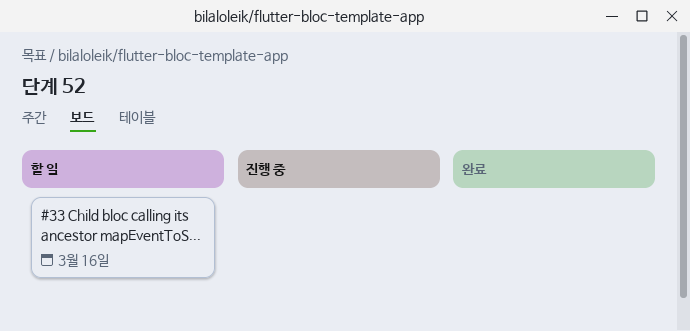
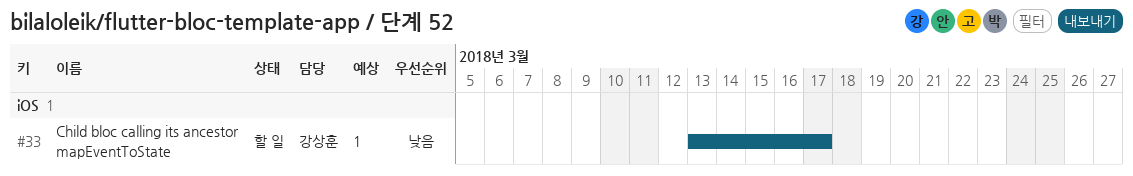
#33, due: Mar 16 -> Mar 17

